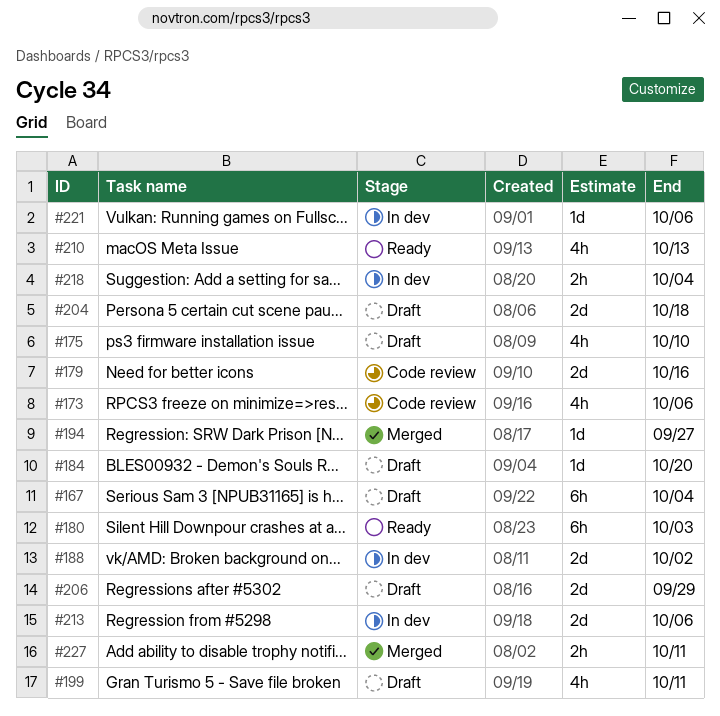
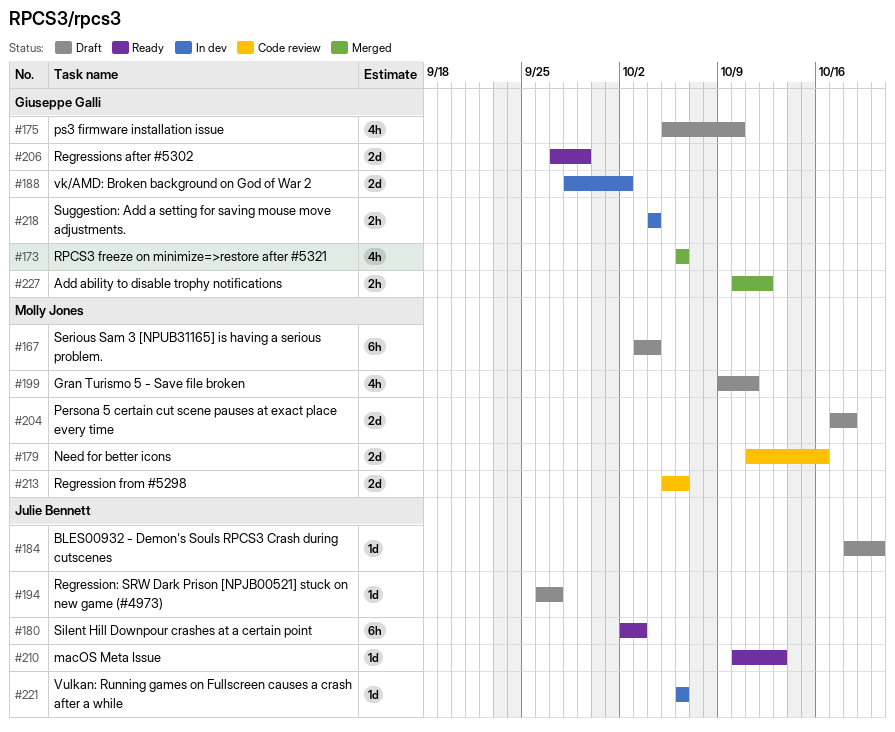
#173, status: Code review -> Merged
#194, status: Merged -> Draft
#206, status: Draft -> Ready
#210, estimate: 4h -> 1d
#213, status: In dev -> Code review
#227, due: Oct 11 -> Oct 12

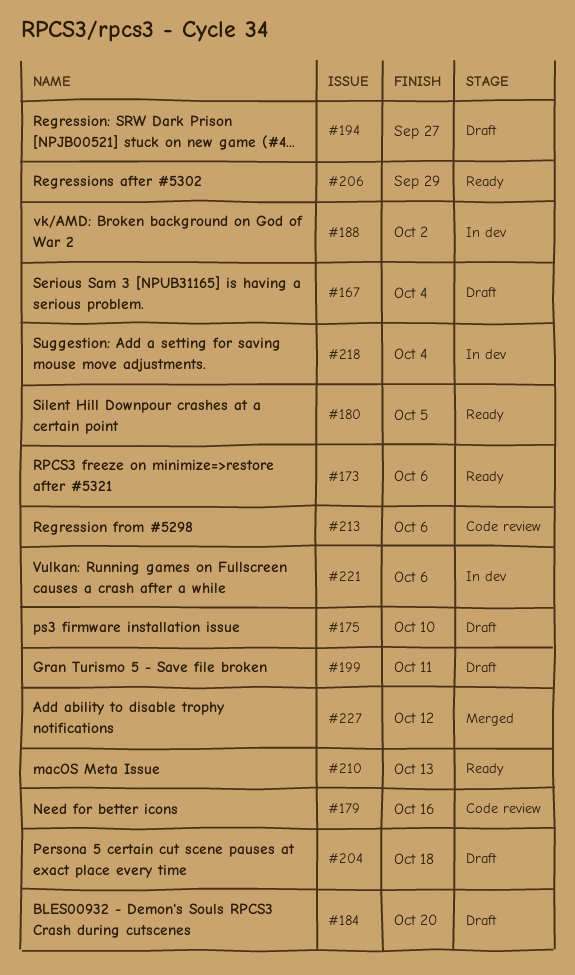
#173, status: Merged -> Ready
#180, due: Oct 3 -> Oct 5

